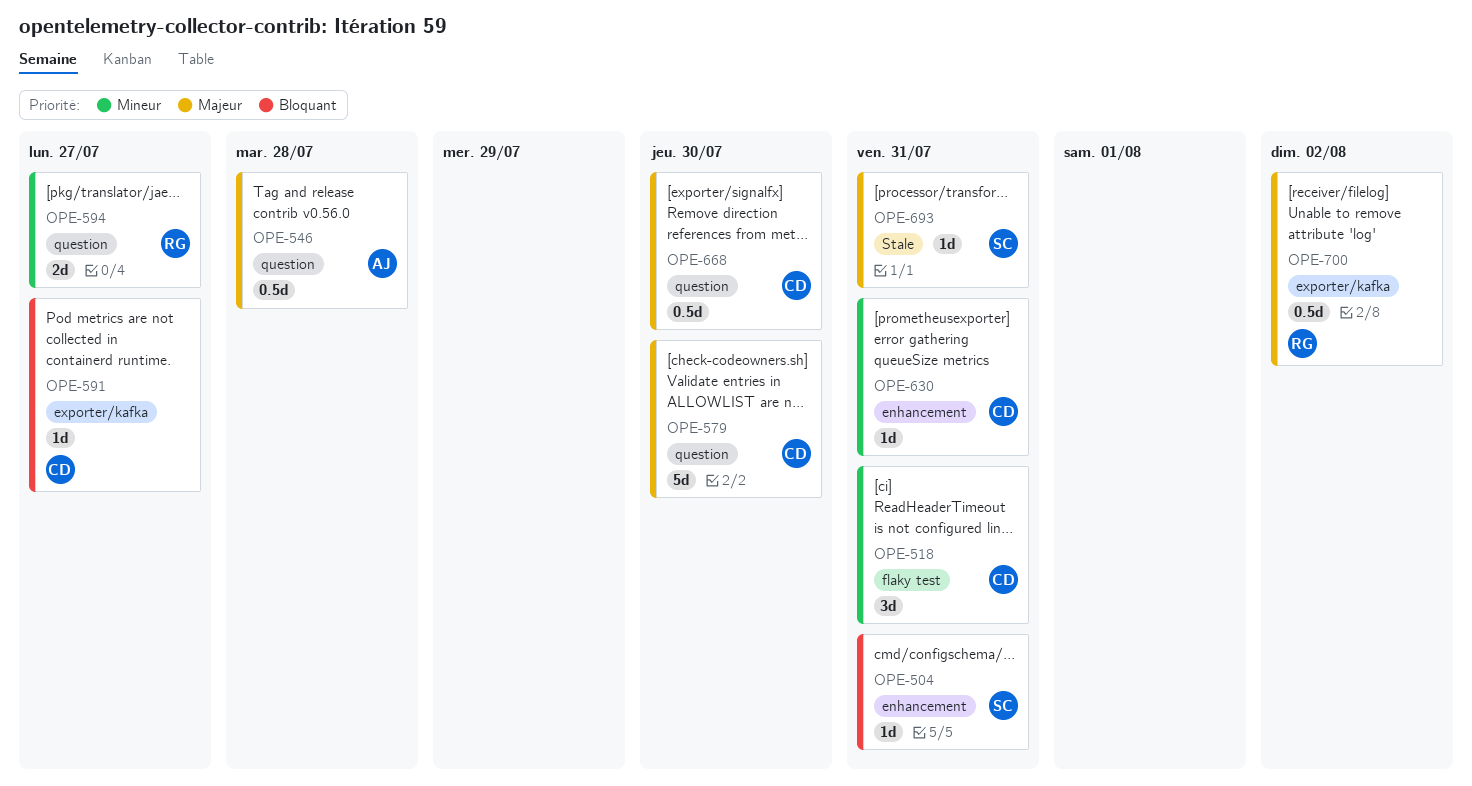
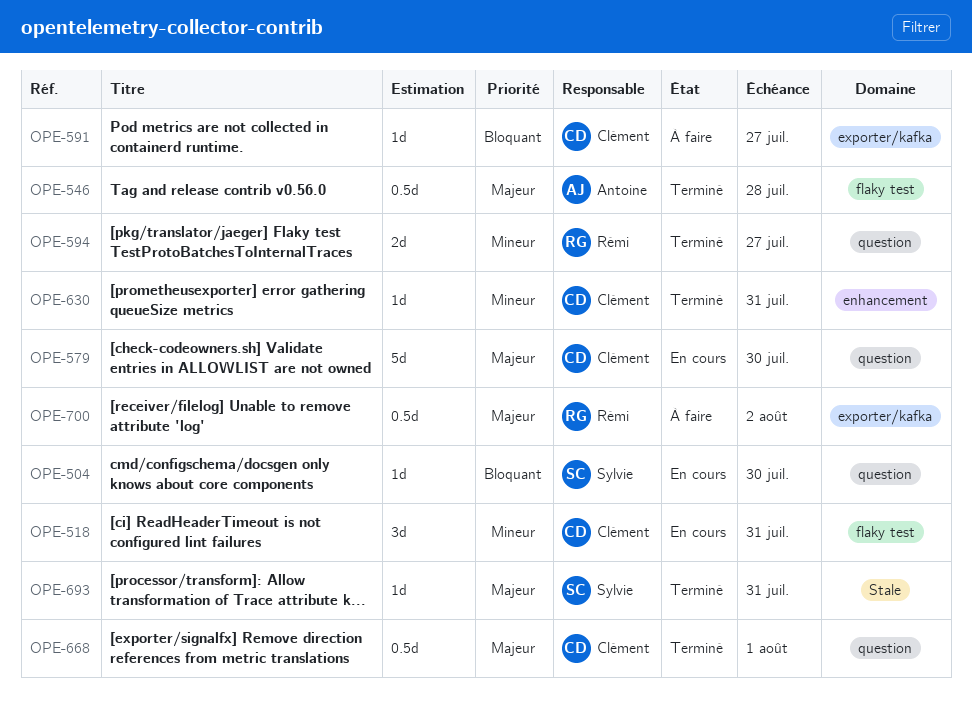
OPE-504, label: enhancement -> question
OPE-504, due: Jul 31 -> Jul 30
OPE-546, label: question -> flaky test
OPE-668, due: Jul 30 -> Aug 1

